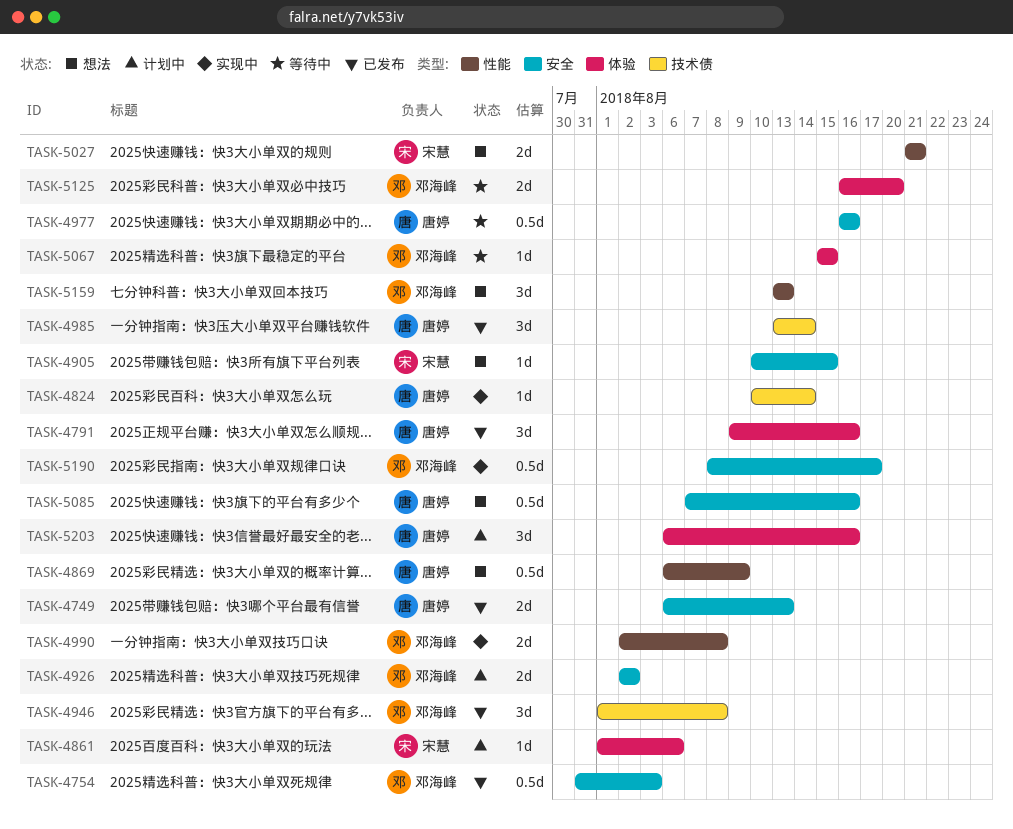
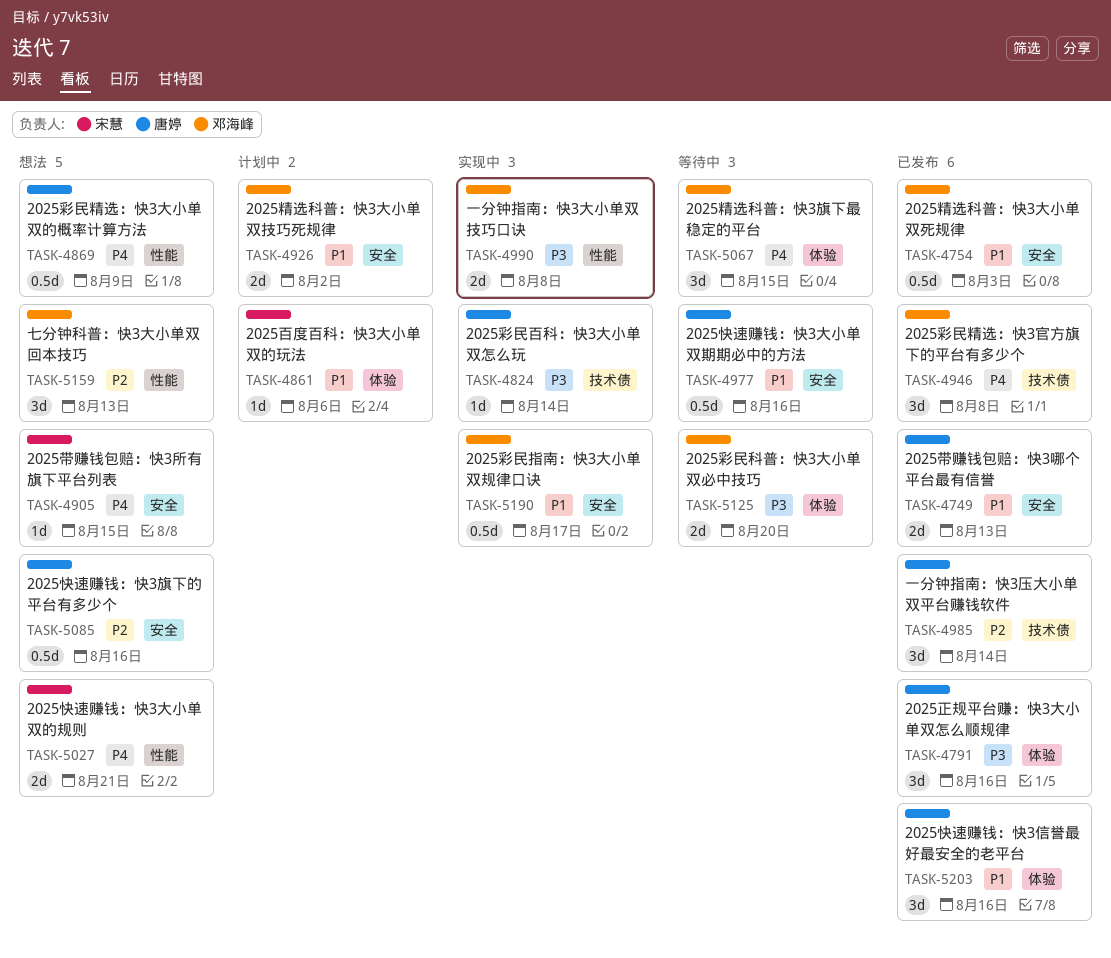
TASK-5067, estimate: 1d -> 3d
TASK-5203, status: 计划中 -> 已发布

